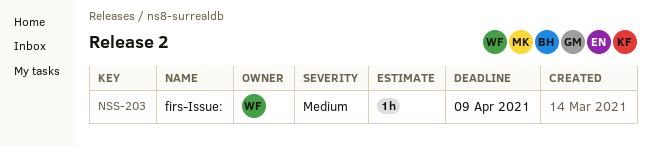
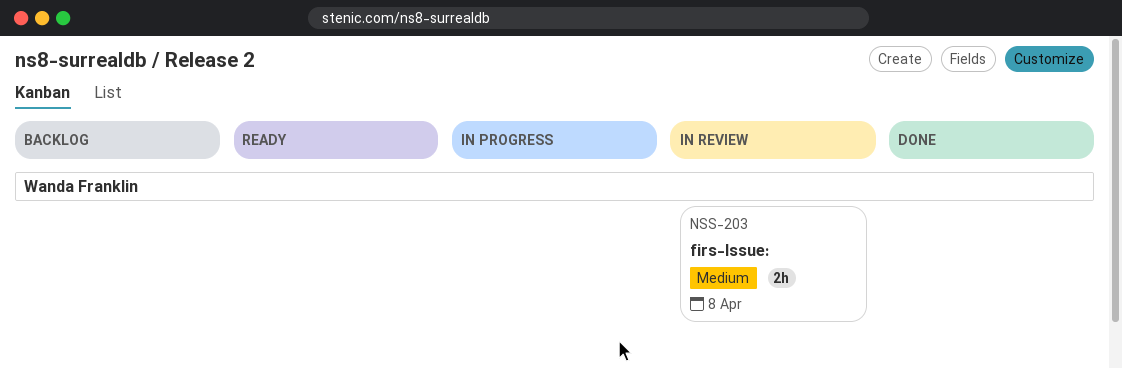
NSS-203, estimate: 1h -> 2h
NSS-203, due: Apr 9 -> Apr 8

